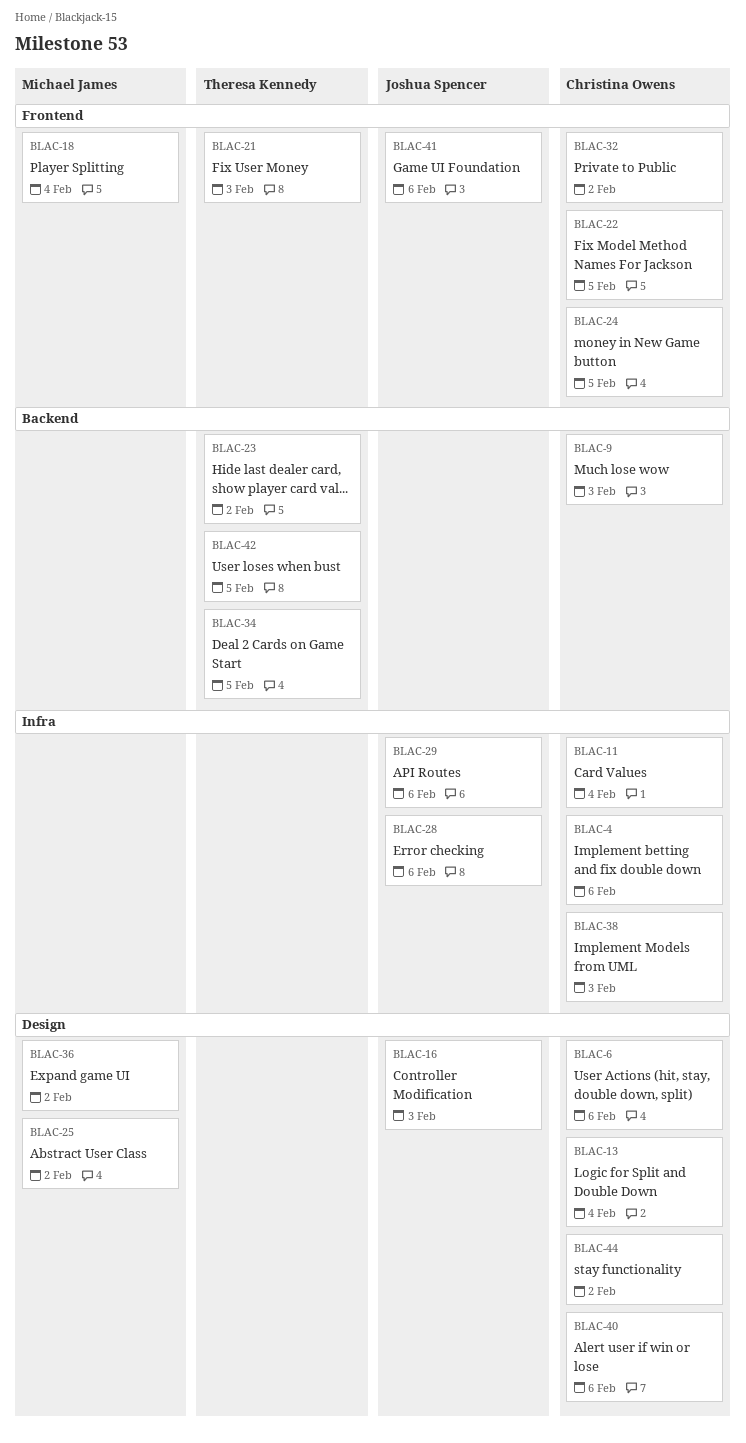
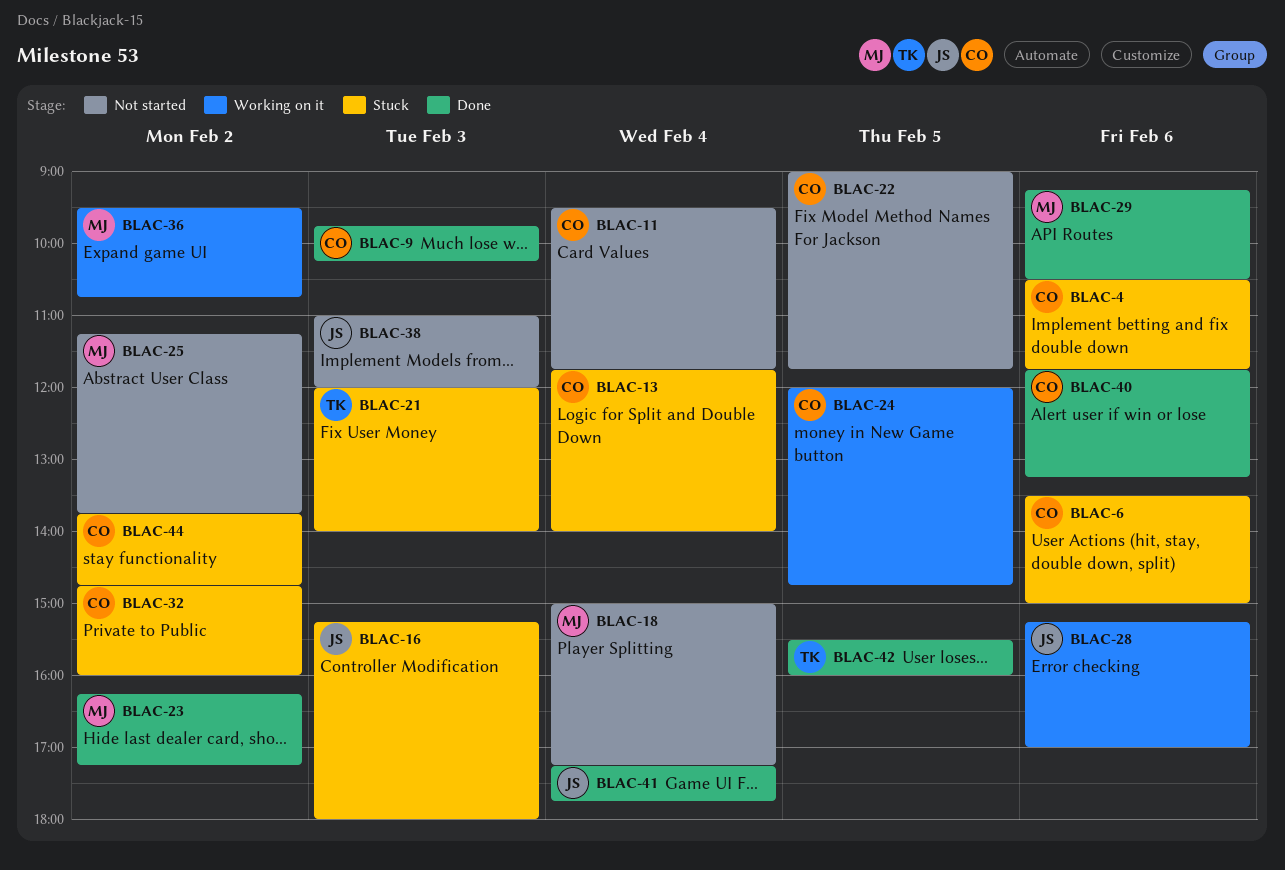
BLAC-23, owner: Theresa Kennedy -> Michael James
BLAC-29, owner: Joshua Spencer -> Michael James
BLAC-34: present -> none
BLAC-38, owner: Christina Owens -> Joshua Spencer
BLAC-41, day: Feb 6 -> Feb 4

